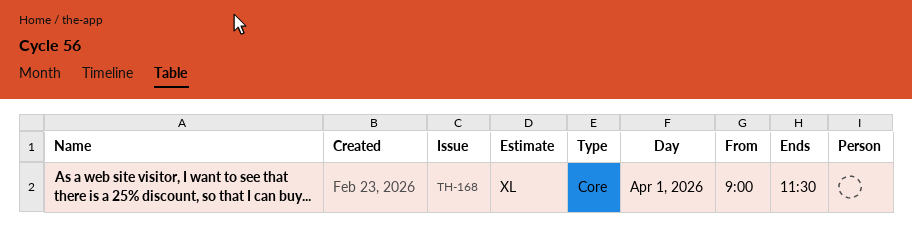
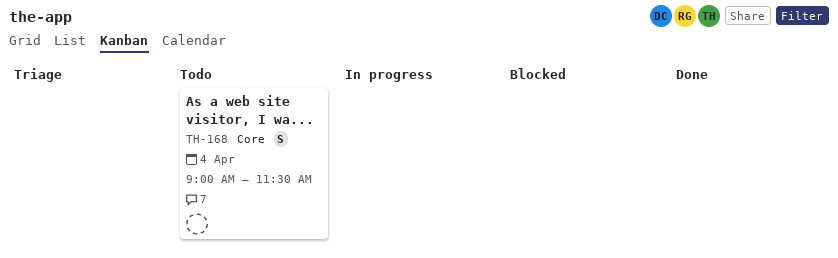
TH-168, estimate: XL -> S
TH-168, day: Apr 1 -> Apr 4

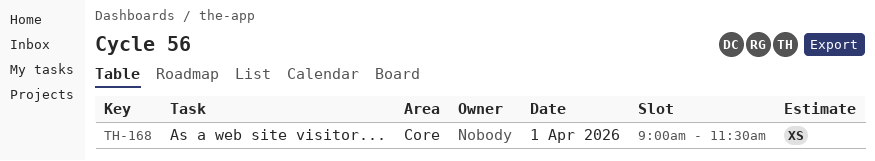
TH-168, estimate: S -> XS
TH-168, day: Apr 4 -> Apr 1

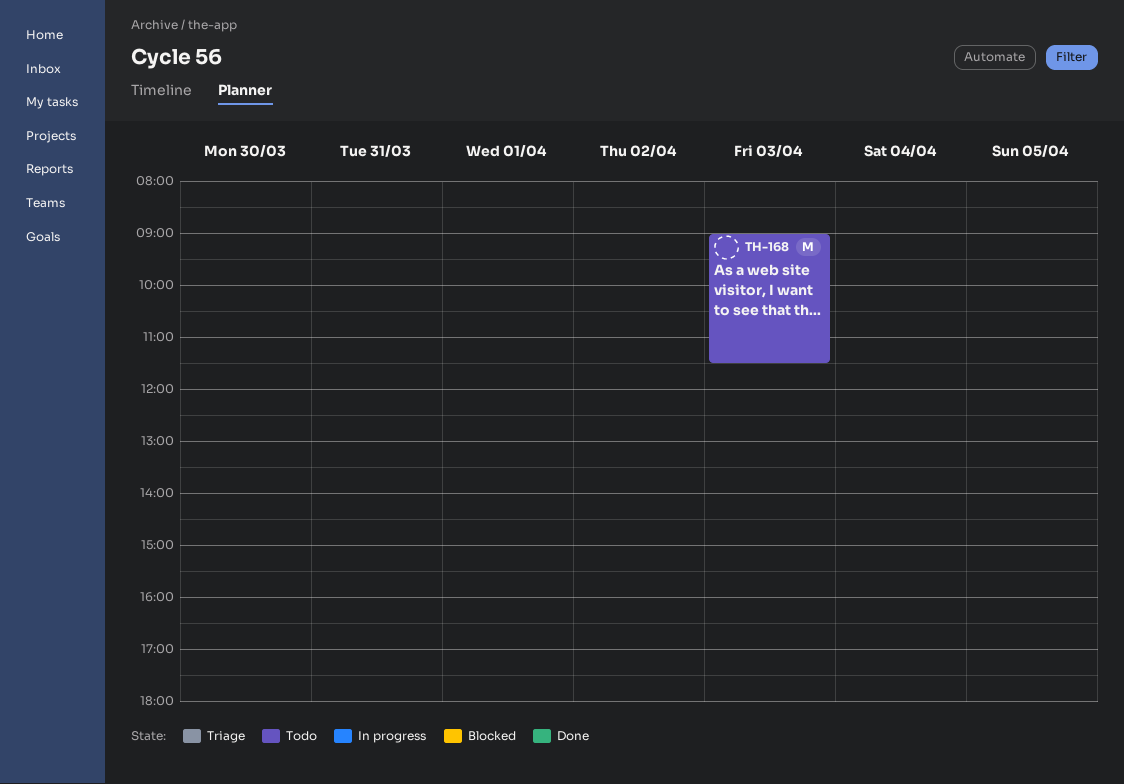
TH-168, estimate: XS -> M
TH-168, day: Apr 1 -> Apr 3

